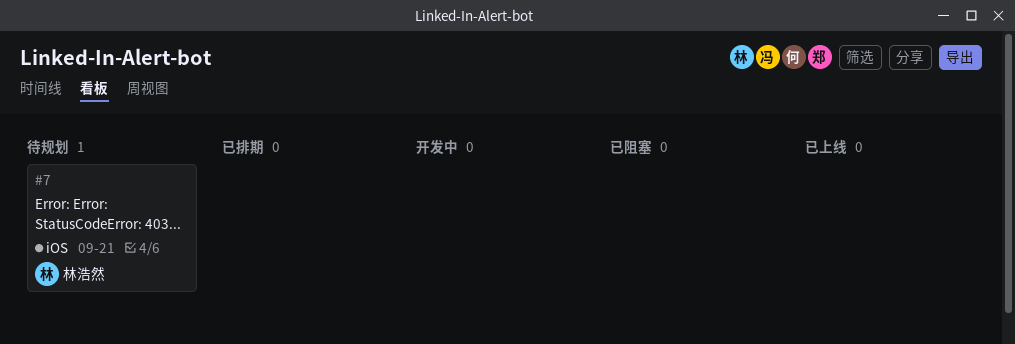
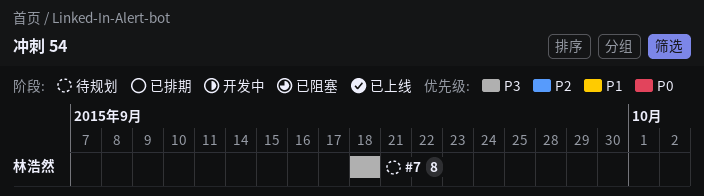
#7, due: Sep 21 -> Sep 18

